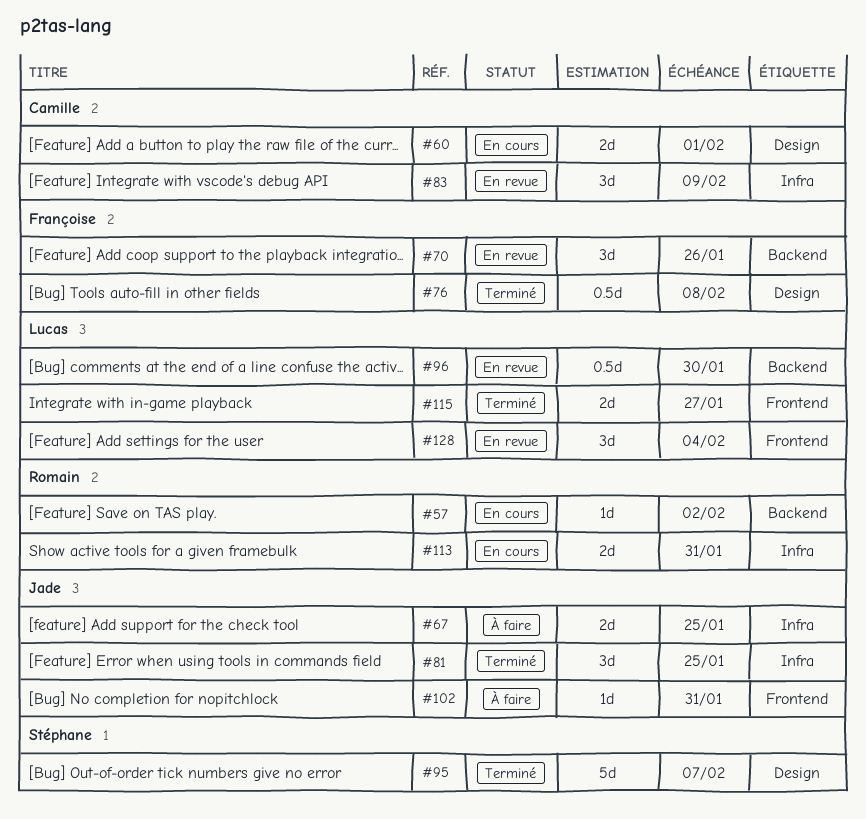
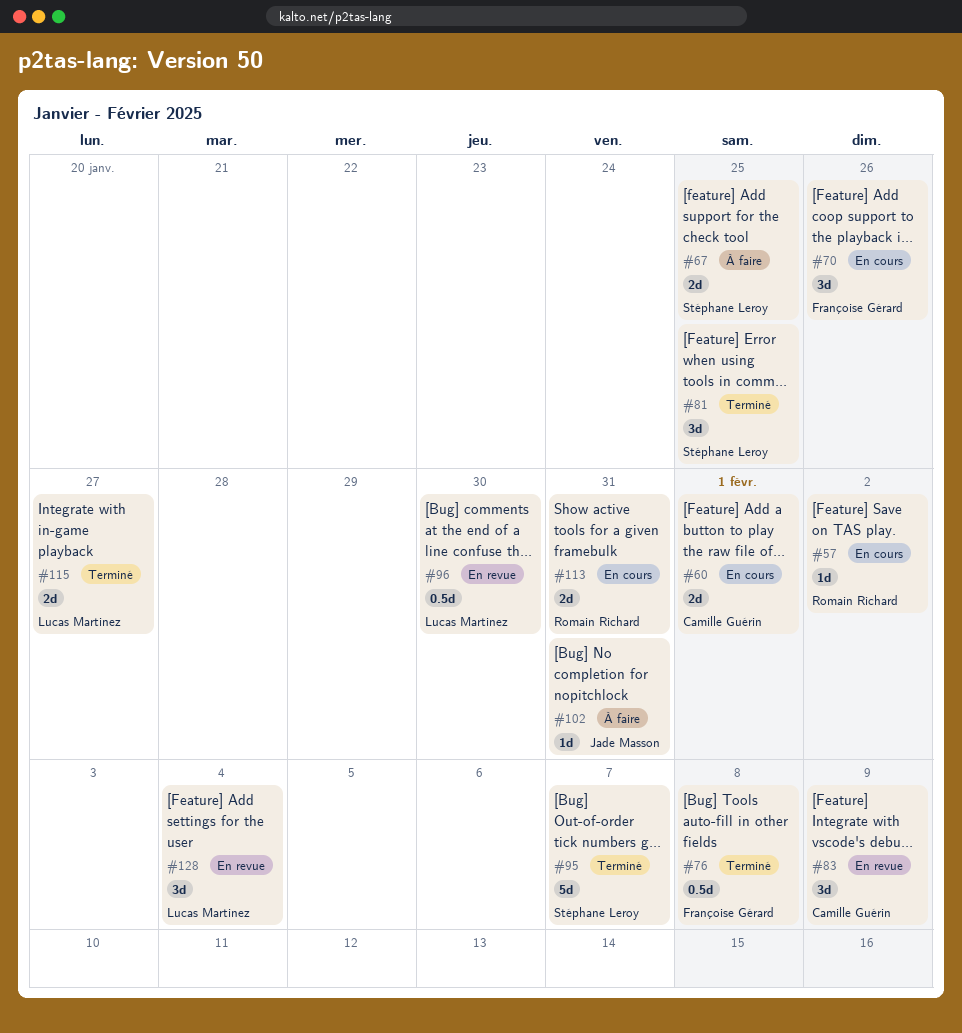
#67, owner: Jade Masson -> Stéphane Leroy
#70, status: En revue -> En cours
#81, owner: Jade Masson -> Stéphane Leroy

